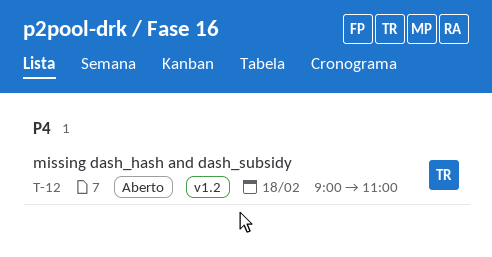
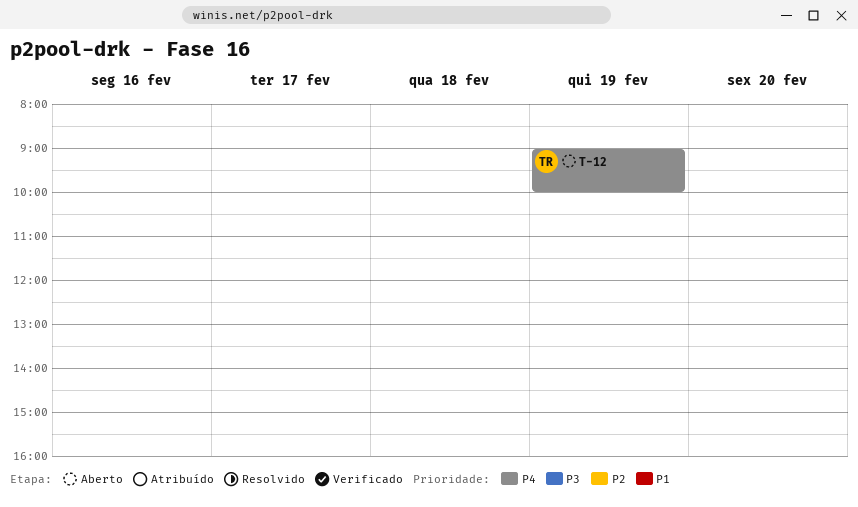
T-12, day: Feb 18 -> Feb 19
T-12, ends: 11:00 -> 10:00

